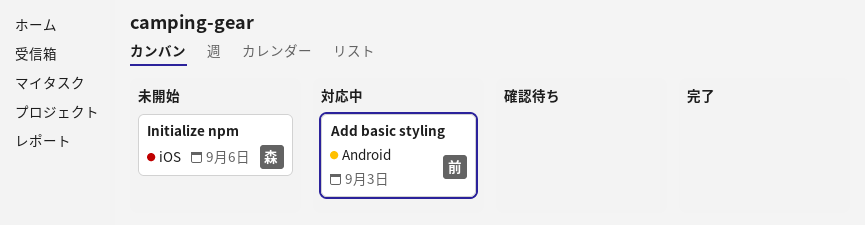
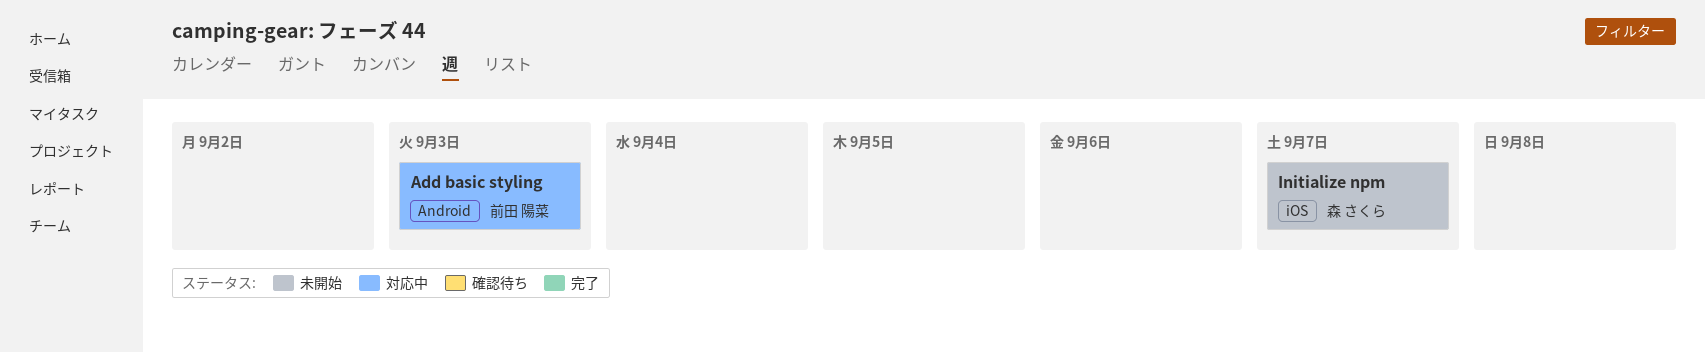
Initialize npm, due: Sep 6 -> Sep 7

